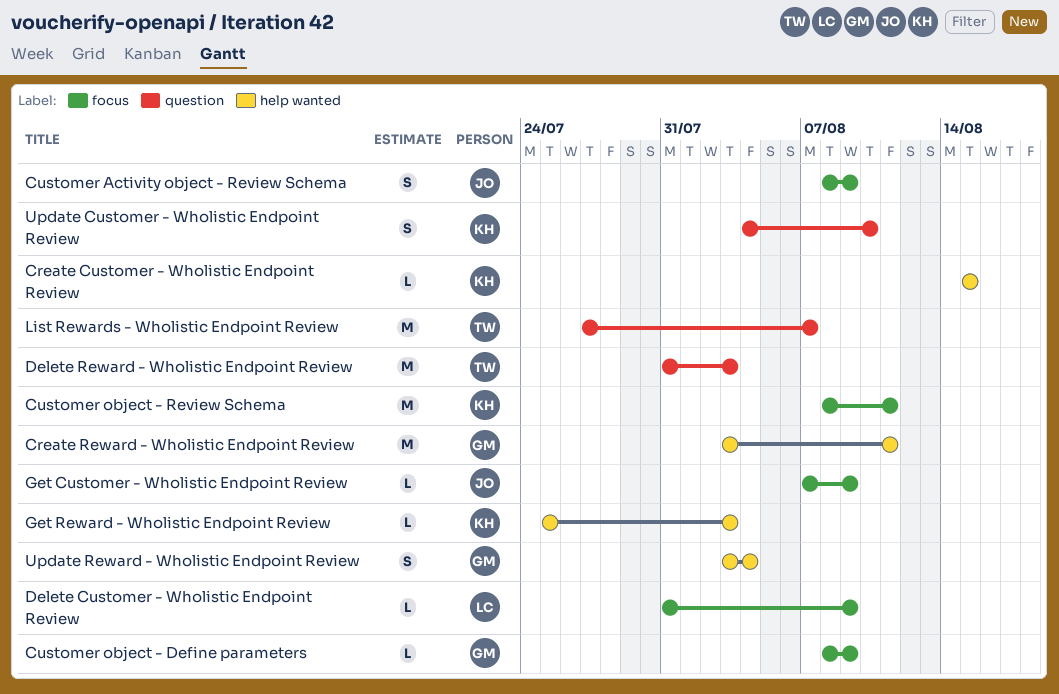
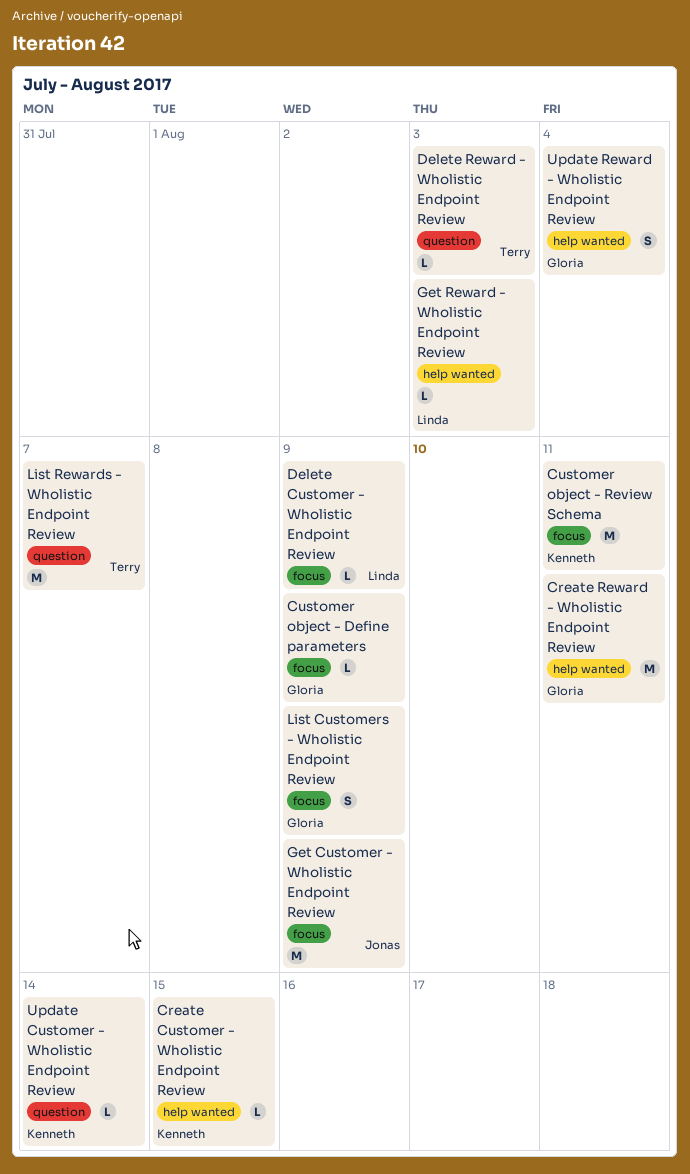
Customer Activity object - Review Schema: present -> none
Delete Reward - Wholistic Endpoint Review, estimate: M -> L
Get Customer - Wholistic Endpoint Review, estimate: L -> M
Get Reward - Wholistic Endpoint Review, owner: Kenneth -> Linda
List Customers - Wholistic Endpoint Review: none -> present
Update Customer - Wholistic Endpoint Review, estimate: S -> L
Update Customer - Wholistic Endpoint Review, due: Aug 10 -> Aug 14

